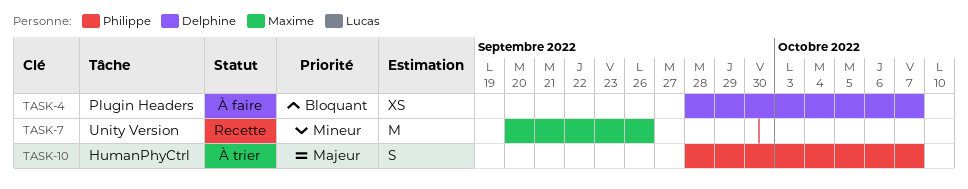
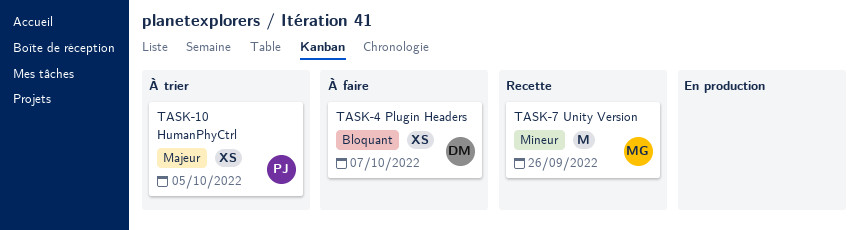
TASK-10, estimate: S -> XS
TASK-10, due: Oct 7 -> Oct 5

